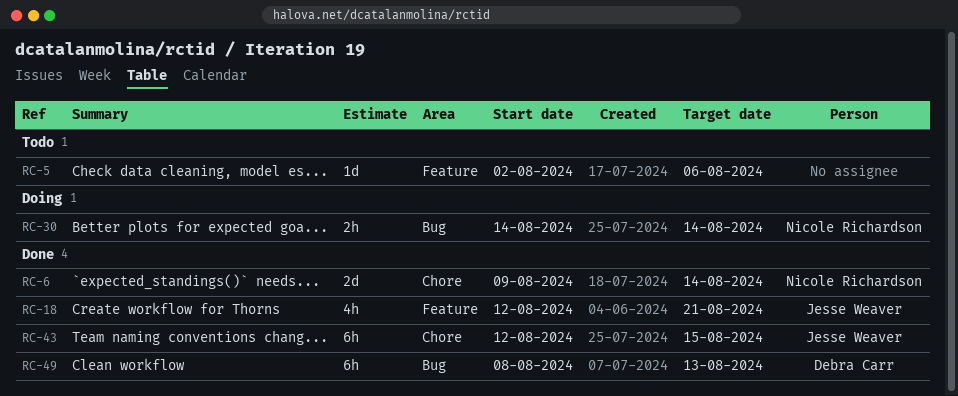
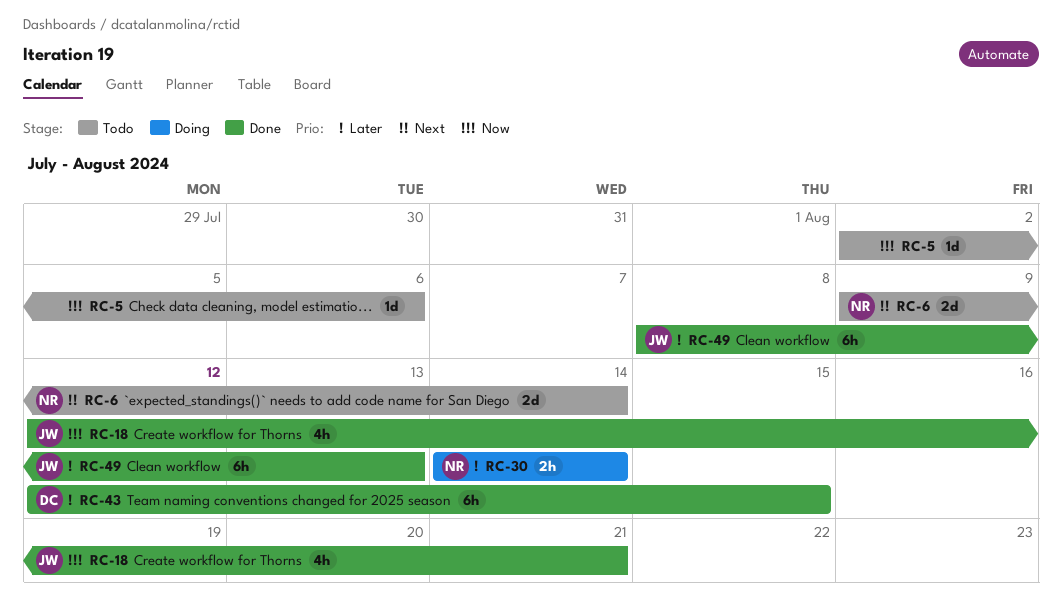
RC-6, status: Done -> Todo
RC-43, owner: Jesse Weaver -> Debra Carr
RC-49, owner: Debra Carr -> Jesse Weaver

